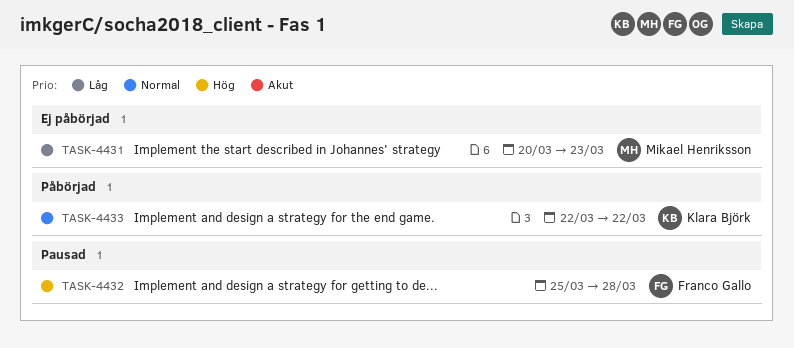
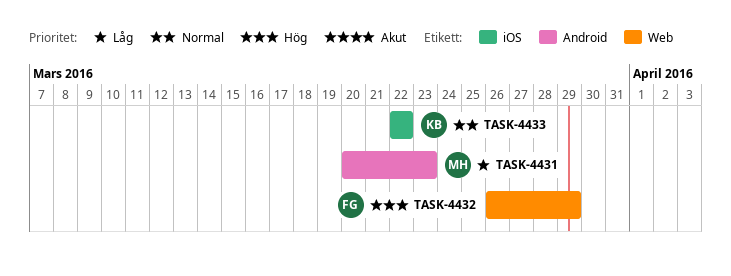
TASK-4432, start: Mar 25 -> Mar 26
TASK-4432, due: Mar 28 -> Mar 29

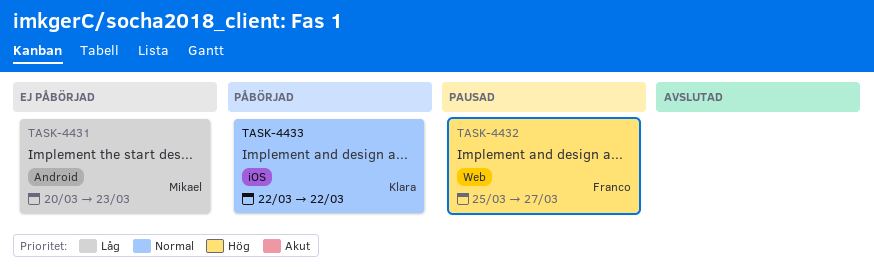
TASK-4432, start: Mar 26 -> Mar 25
TASK-4432, due: Mar 29 -> Mar 27

